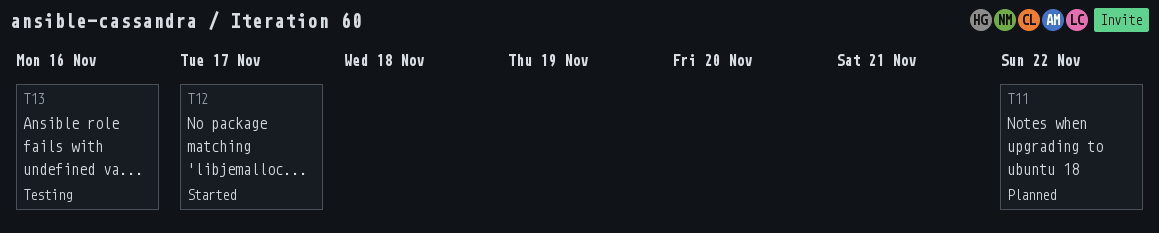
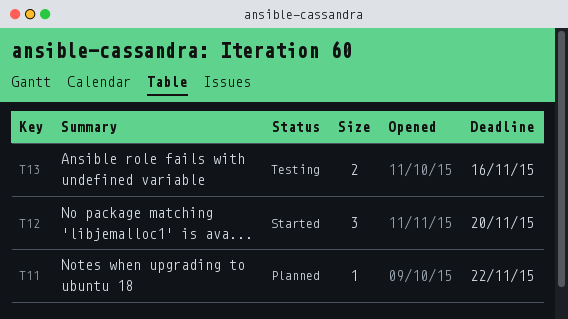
T12, due: Nov 17 -> Nov 20

